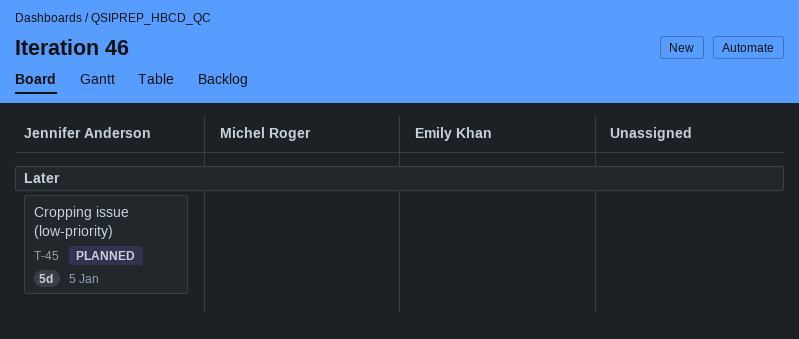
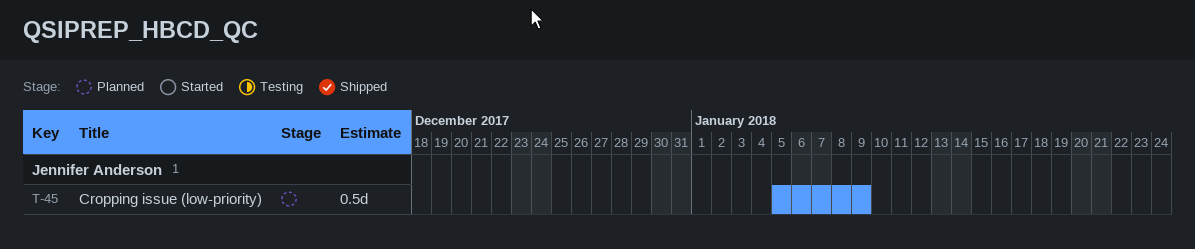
T-45, estimate: 5d -> 0.5d
T-45, due: Jan 5 -> Jan 9

